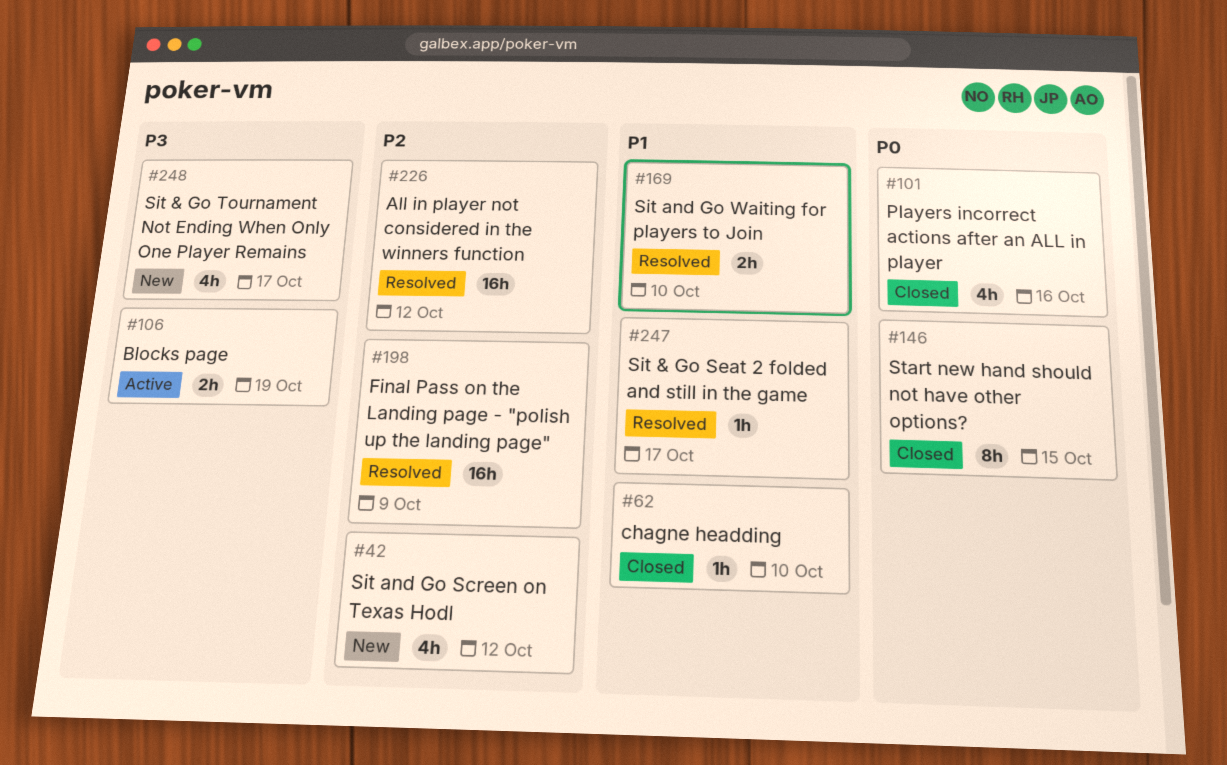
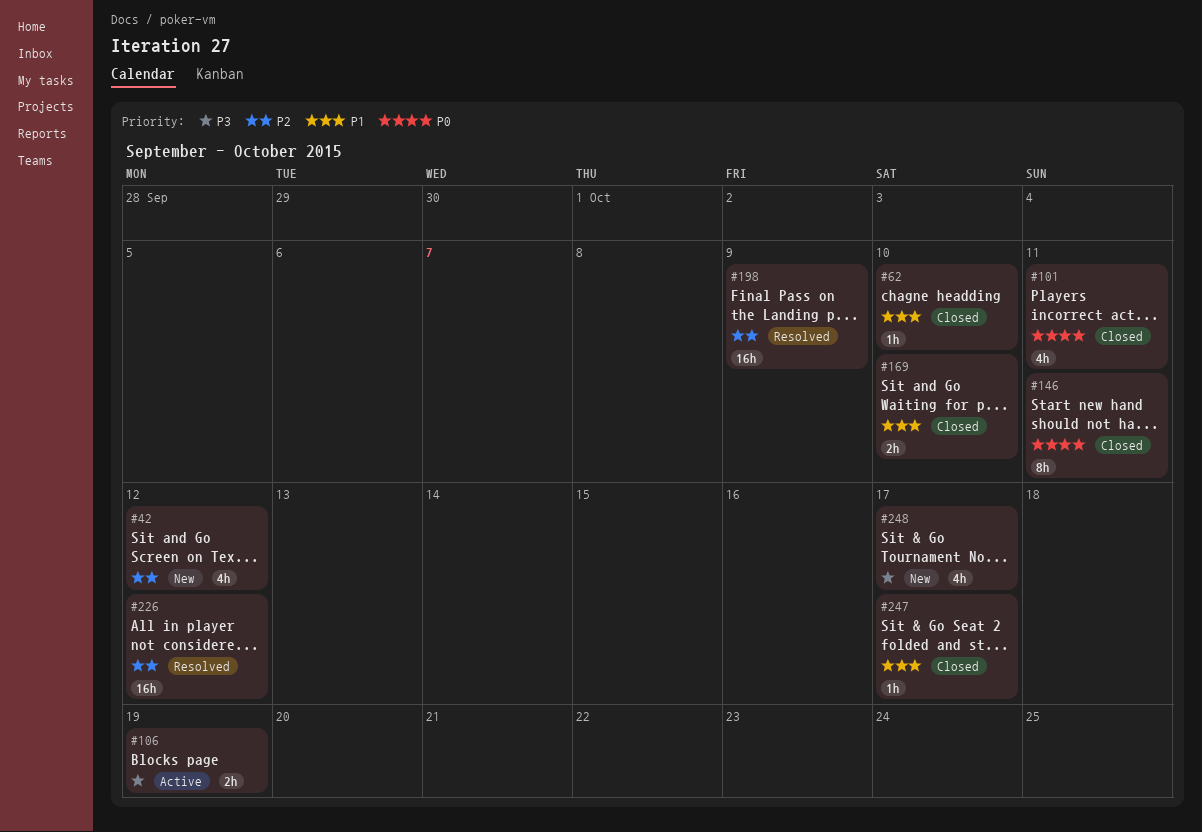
#101, due: Oct 16 -> Oct 11
#146, due: Oct 15 -> Oct 11
#169, status: Resolved -> Closed
#247, status: Resolved -> Closed

